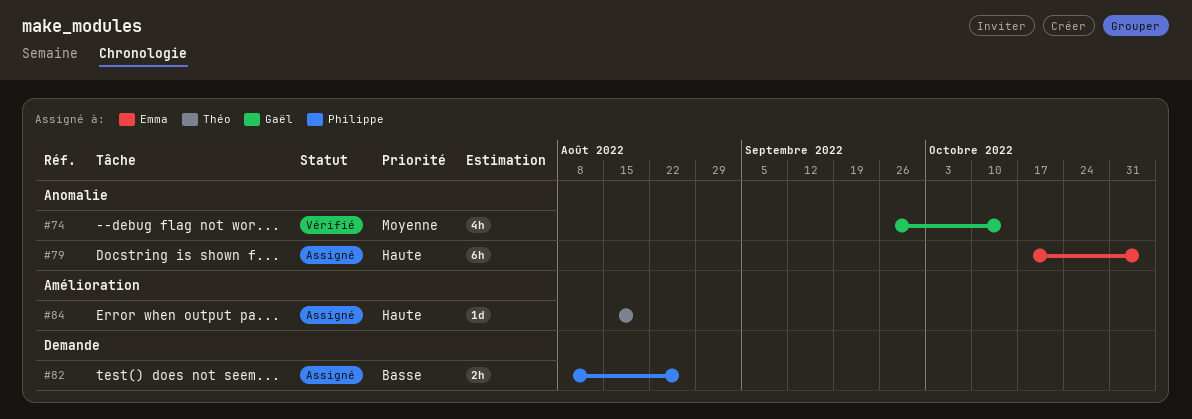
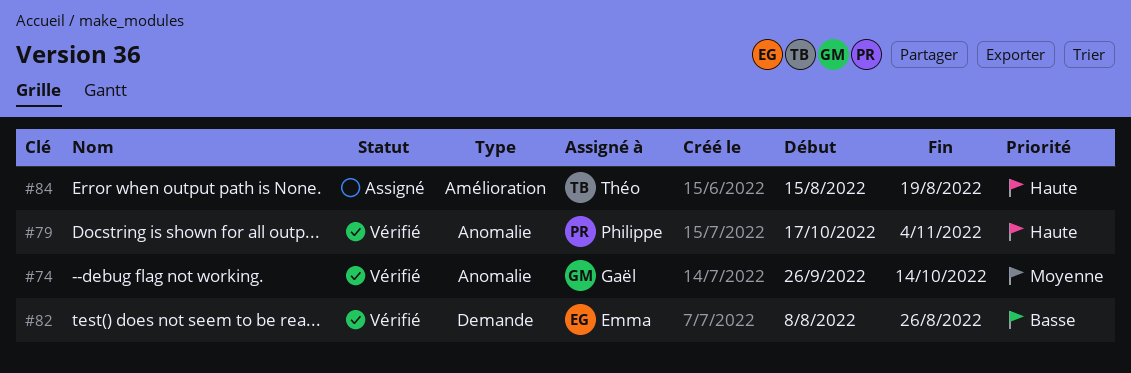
#79, status: Assigné -> Vérifié
#79, owner: Emma -> Philippe
#82, status: Assigné -> Vérifié
#82, owner: Philippe -> Emma

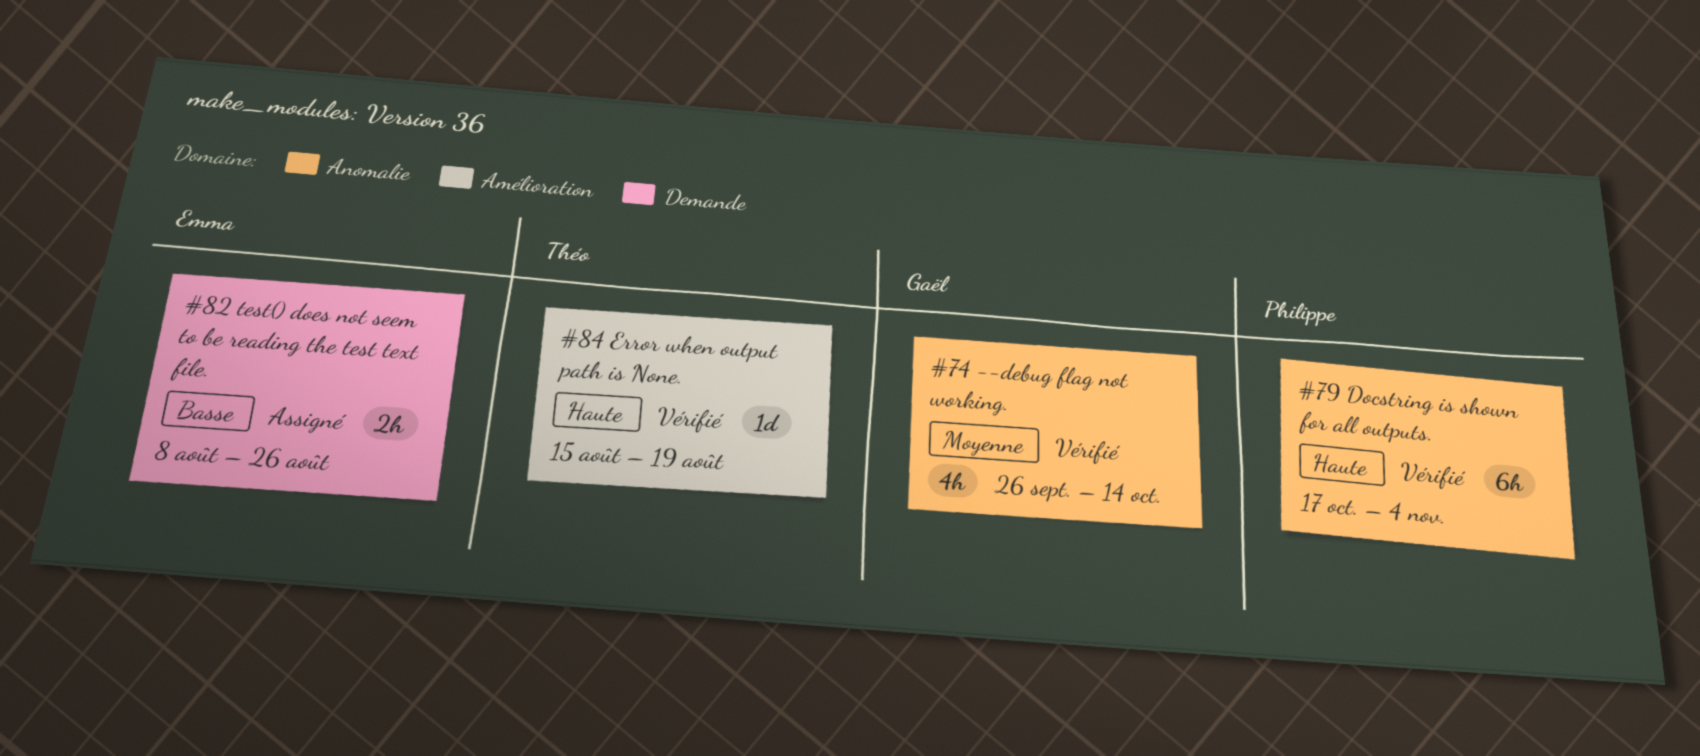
#82, status: Vérifié -> Assigné
#84, status: Assigné -> Vérifié

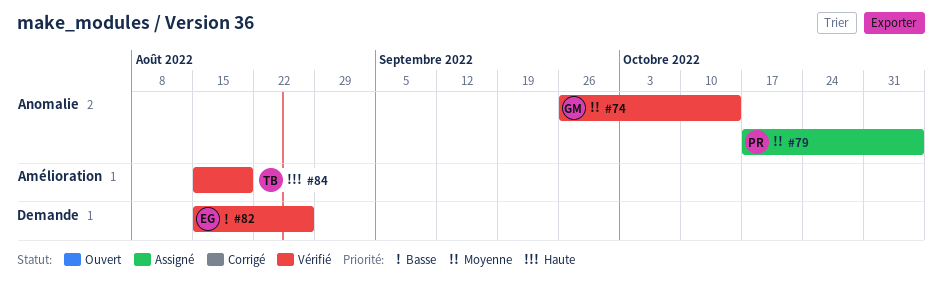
#79, status: Vérifié -> Assigné
#79, priority: Haute -> Moyenne
#82, status: Assigné -> Vérifié
#82, start: Aug 8 -> Aug 15

